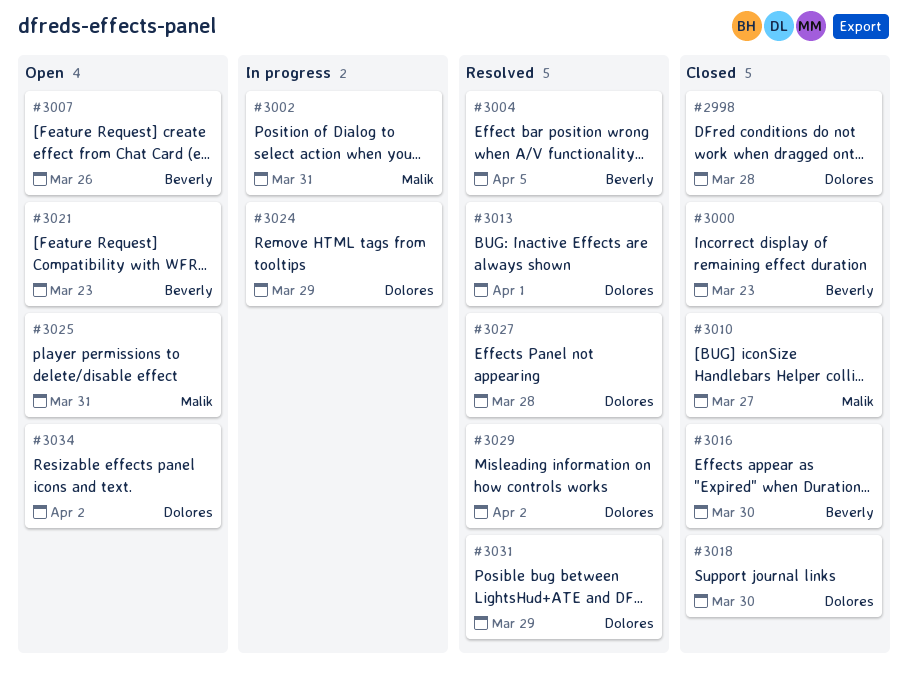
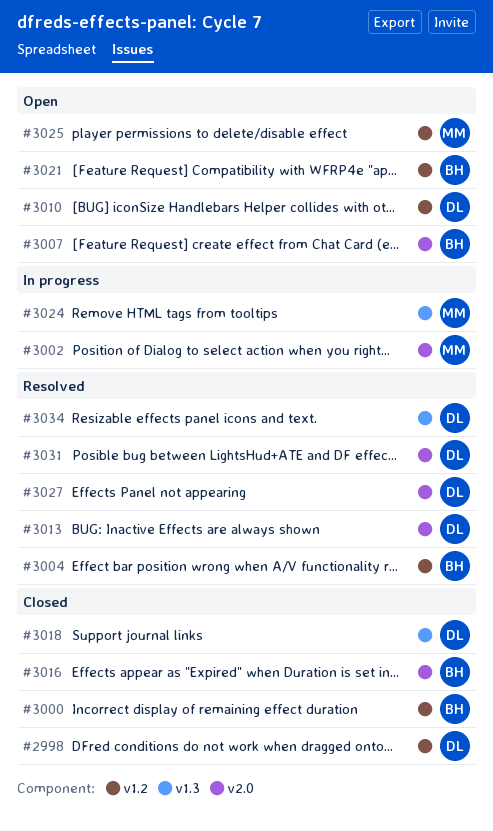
#3010, status: Closed -> Open
#3010, owner: Malik -> Dolores
#3024, owner: Dolores -> Malik
#3029: present -> none
#3034, status: Open -> Resolved

